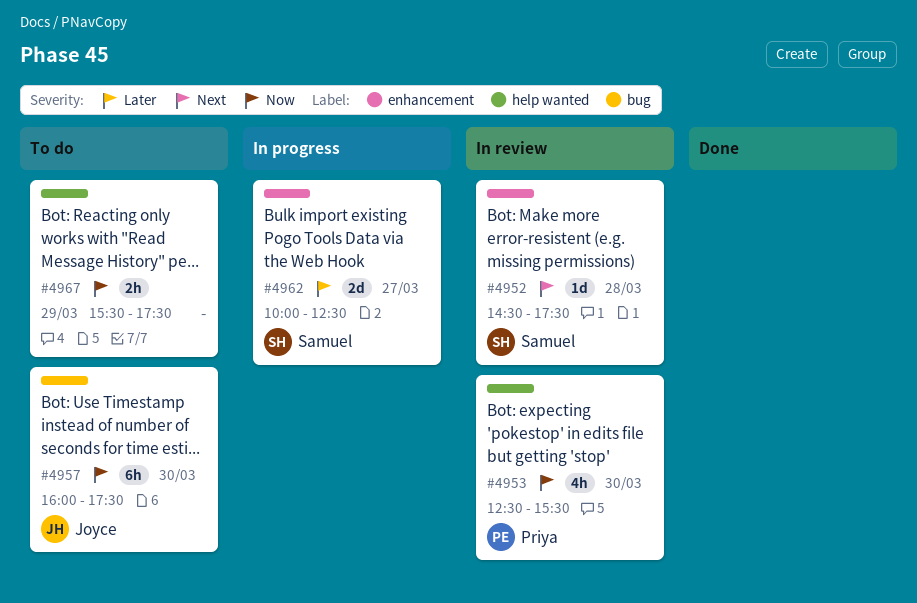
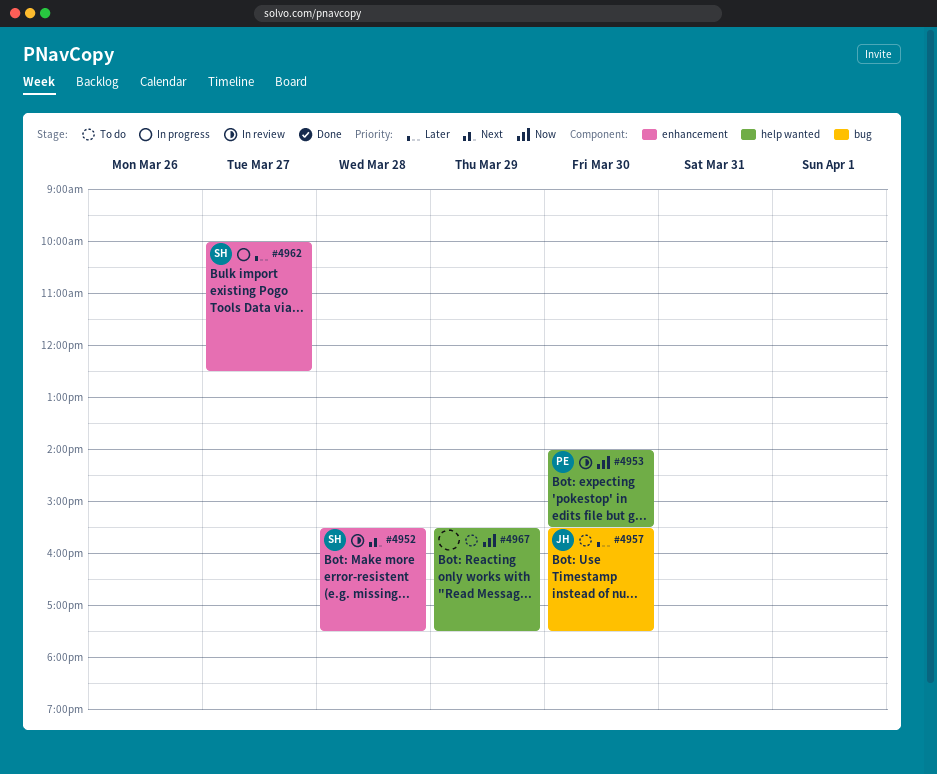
#4952, begins: 14:30 -> 15:30
#4953, begins: 12:30 -> 14:00
#4957, priority: Now -> Later
#4957, begins: 16:00 -> 15:30

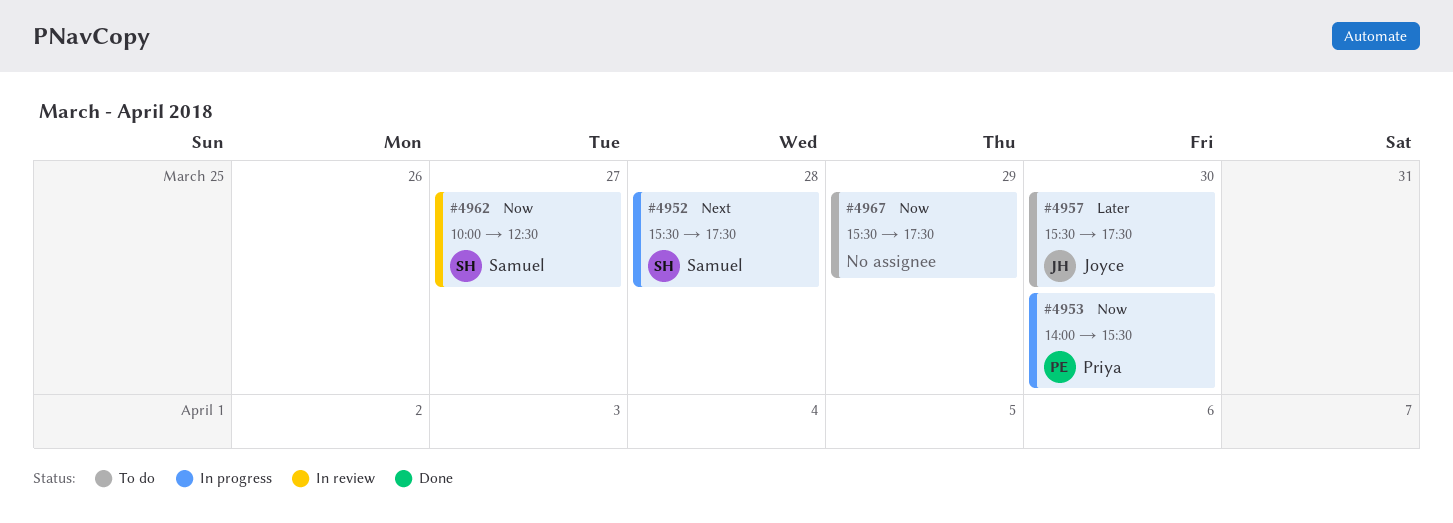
#4952, status: In review -> In progress
#4953, status: In review -> In progress
#4962, status: In progress -> In review
#4962, priority: Later -> Now

